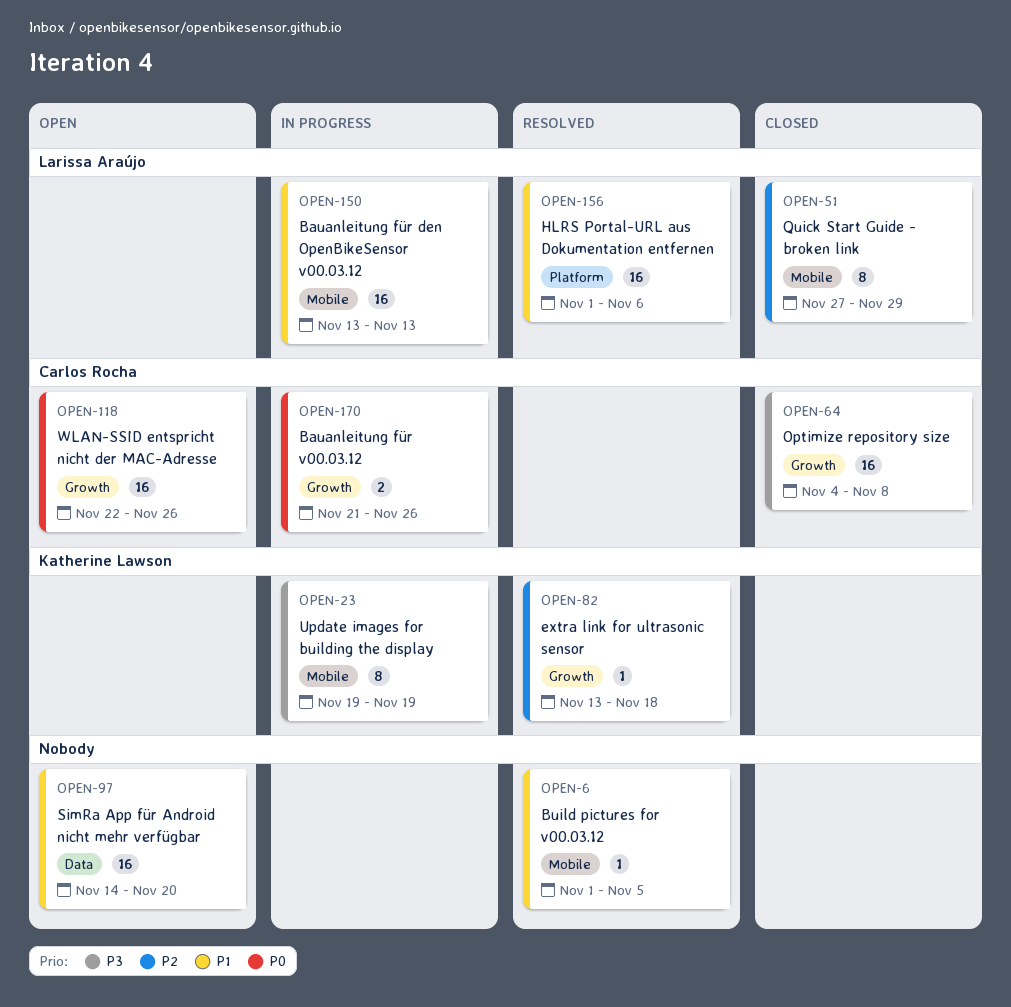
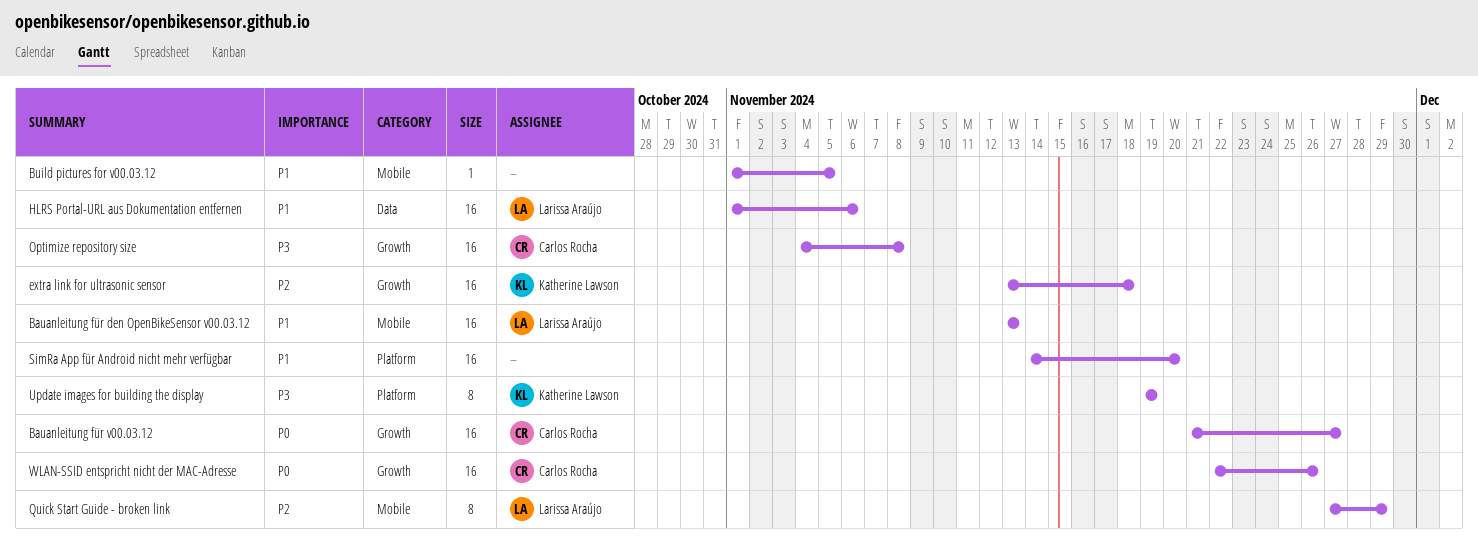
Bauanleitung für v00.03.12, estimate: 2 -> 16
Bauanleitung für v00.03.12, due: Nov 26 -> Nov 27
extra link for ultrasonic sensor, estimate: 1 -> 16
HLRS Portal-URL aus Dokumentation entfernen, label: Platform -> Data
SimRa App für Android nicht mehr verfügbar, label: Data -> Platform
Update images for building the display, label: Mobile -> Platform

